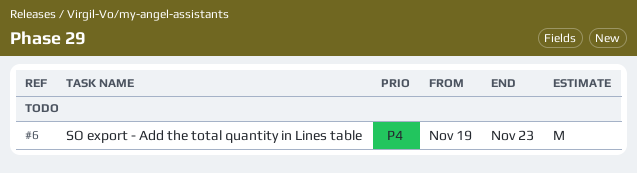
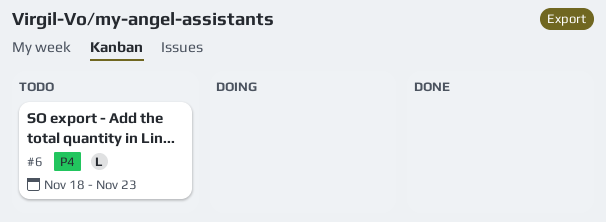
#6, estimate: M -> L
#6, start: Nov 19 -> Nov 18

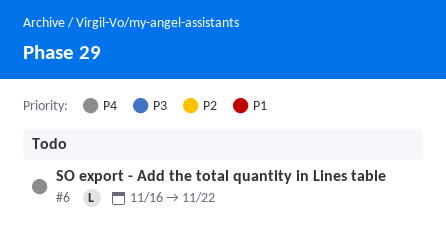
#6, start: Nov 18 -> Nov 16
#6, due: Nov 23 -> Nov 22

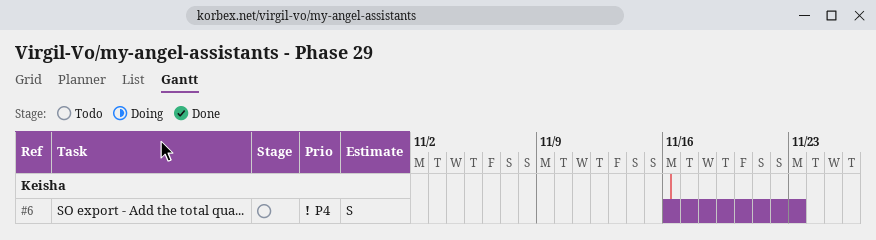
#6, estimate: L -> S
#6, due: Nov 22 -> Nov 23

